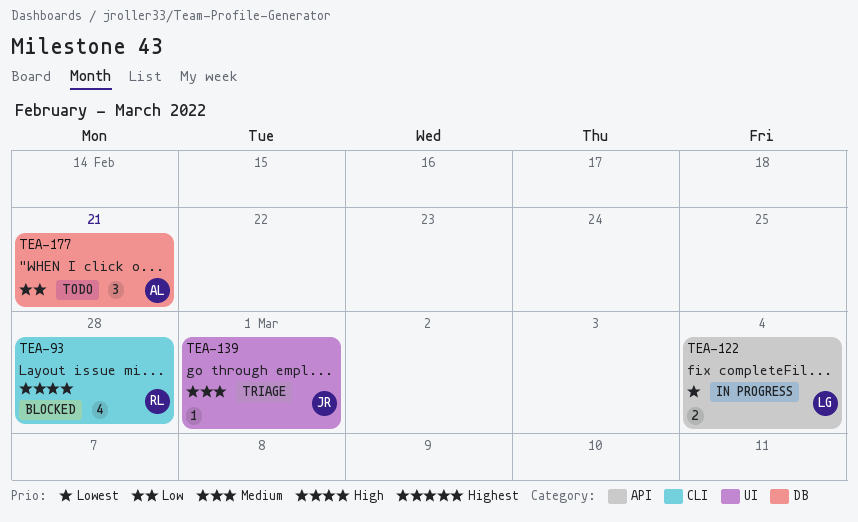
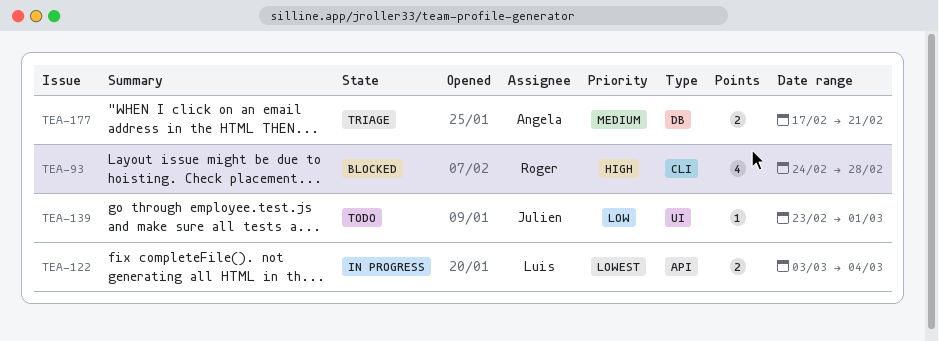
TEA-139, status: Triage -> Todo
TEA-139, priority: Medium -> Low
TEA-177, status: Todo -> Triage
TEA-177, priority: Low -> Medium
TEA-177, estimate: 3 -> 2

